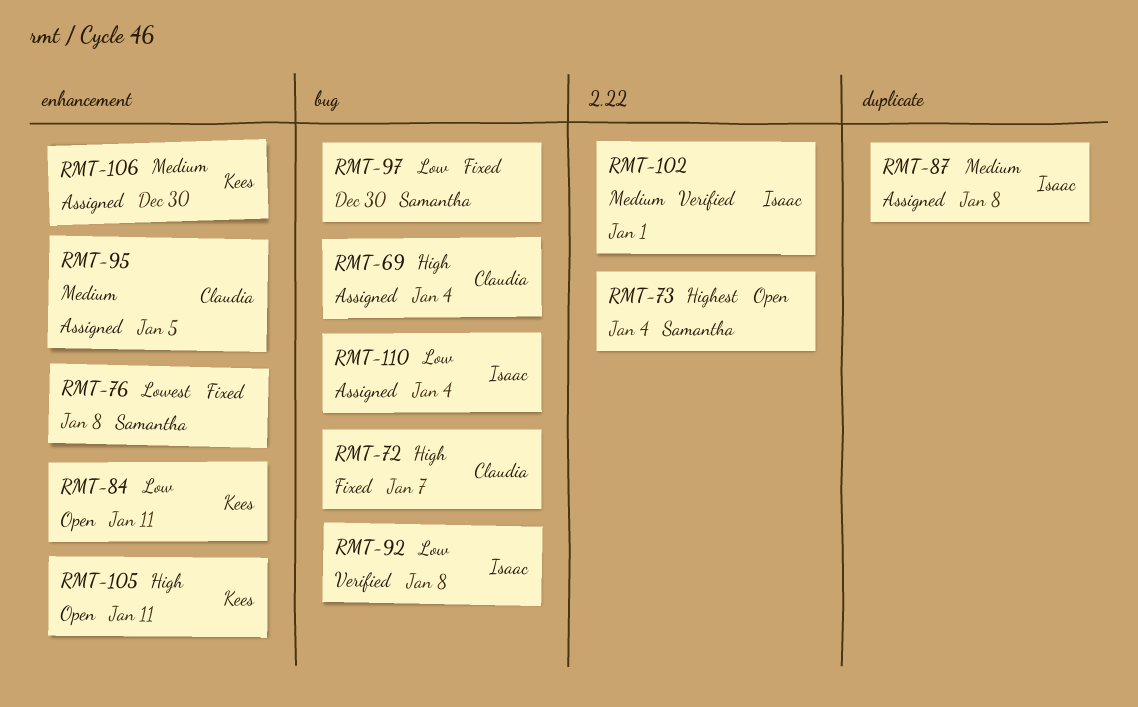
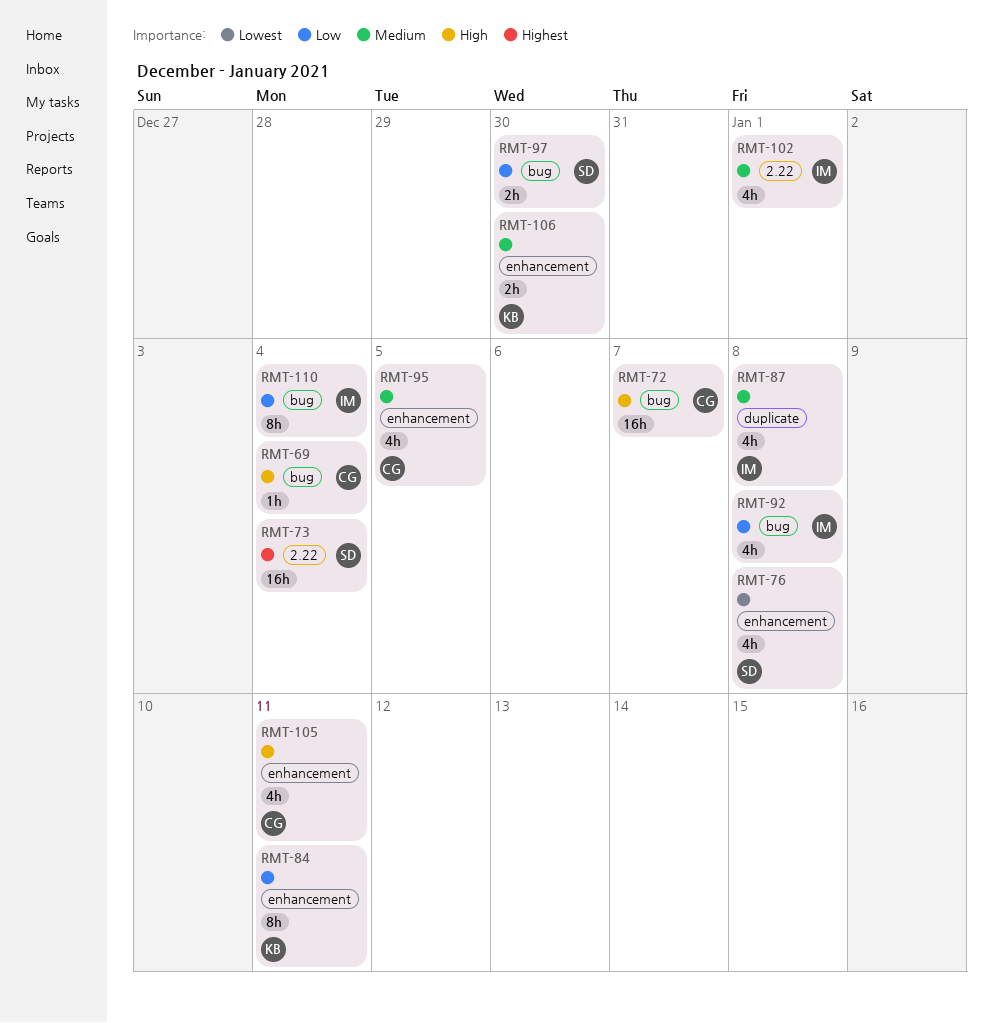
RMT-105, owner: Kees -> Claudia

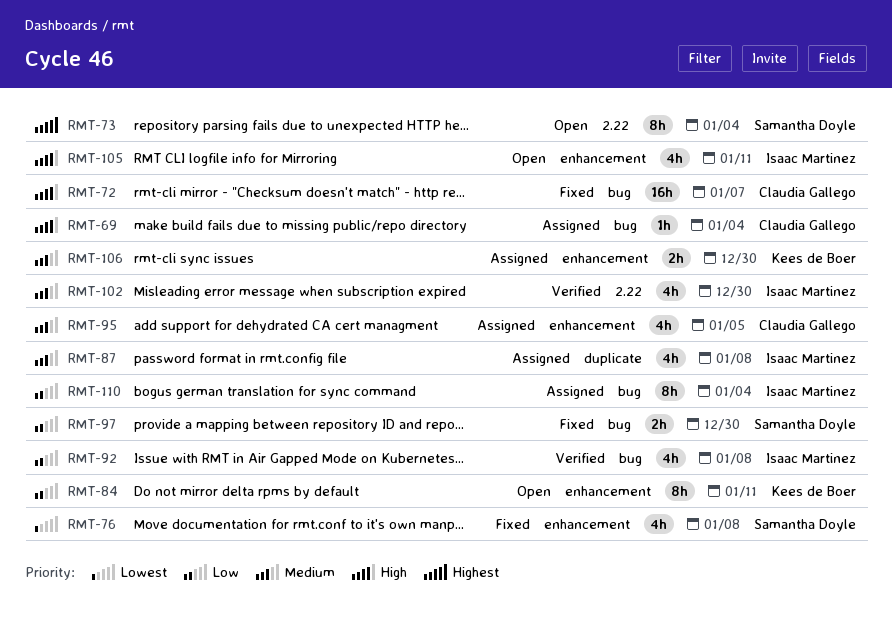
RMT-73, estimate: 16h -> 8h
RMT-102, due: Jan 1 -> Dec 30
RMT-105, owner: Claudia Gallego -> Isaac Martinez

